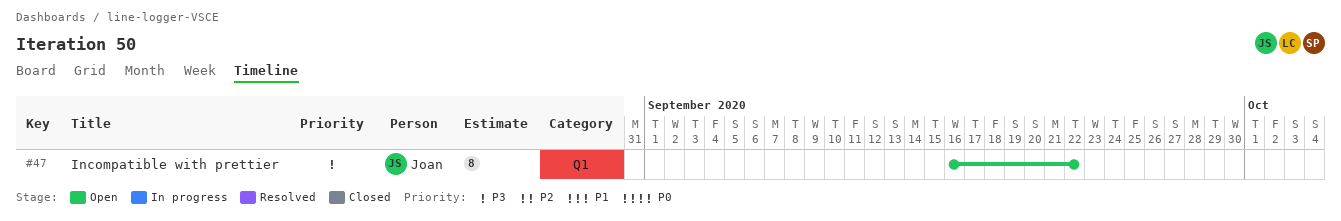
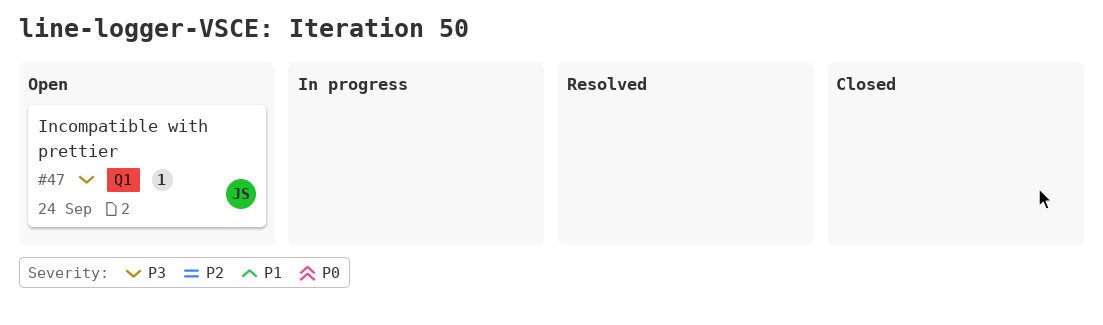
#47, estimate: 8 -> 1
#47, due: Sep 22 -> Sep 24

